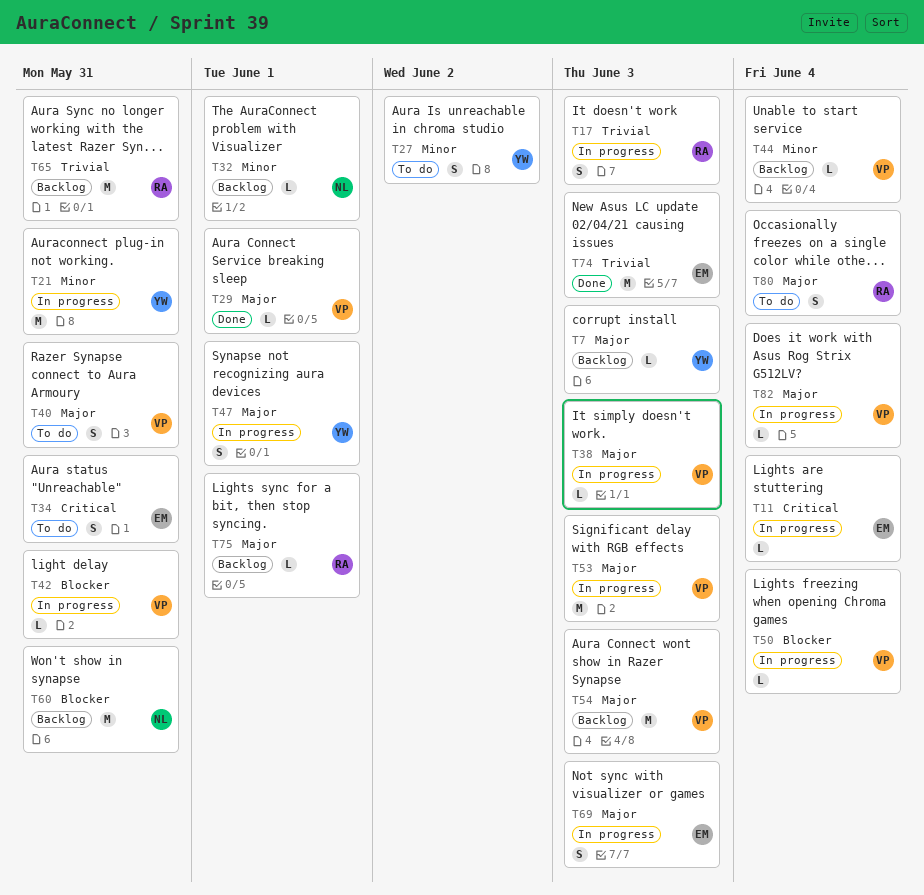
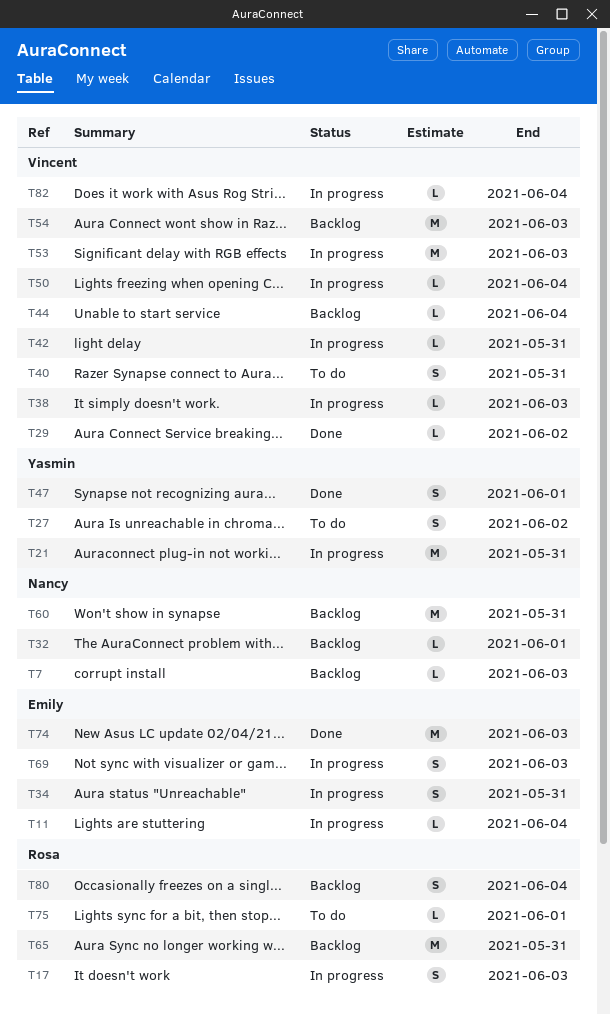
T7, owner: Yasmin -> Nancy
T29, due: Jun 1 -> Jun 2
T34, status: To do -> In progress
T47, status: In progress -> Done
T75, status: Backlog -> To do
T80, status: To do -> Backlog

